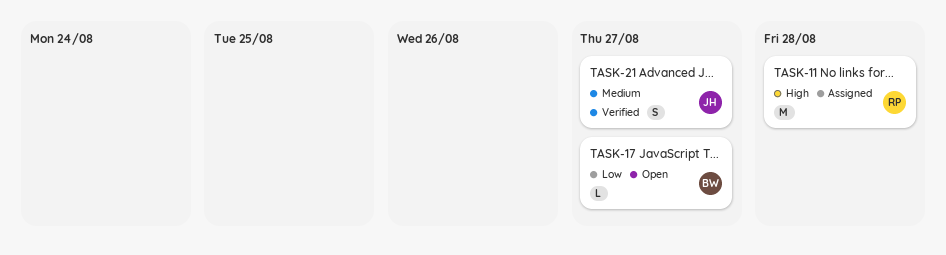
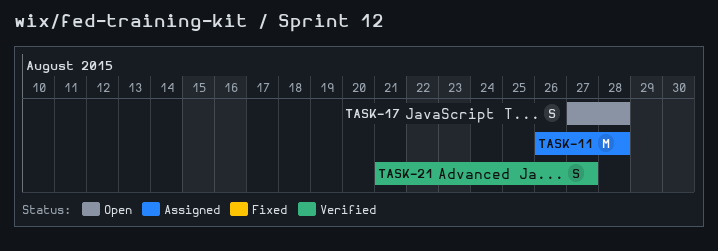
TASK-17, estimate: L -> S
TASK-17, due: Aug 27 -> Aug 28

